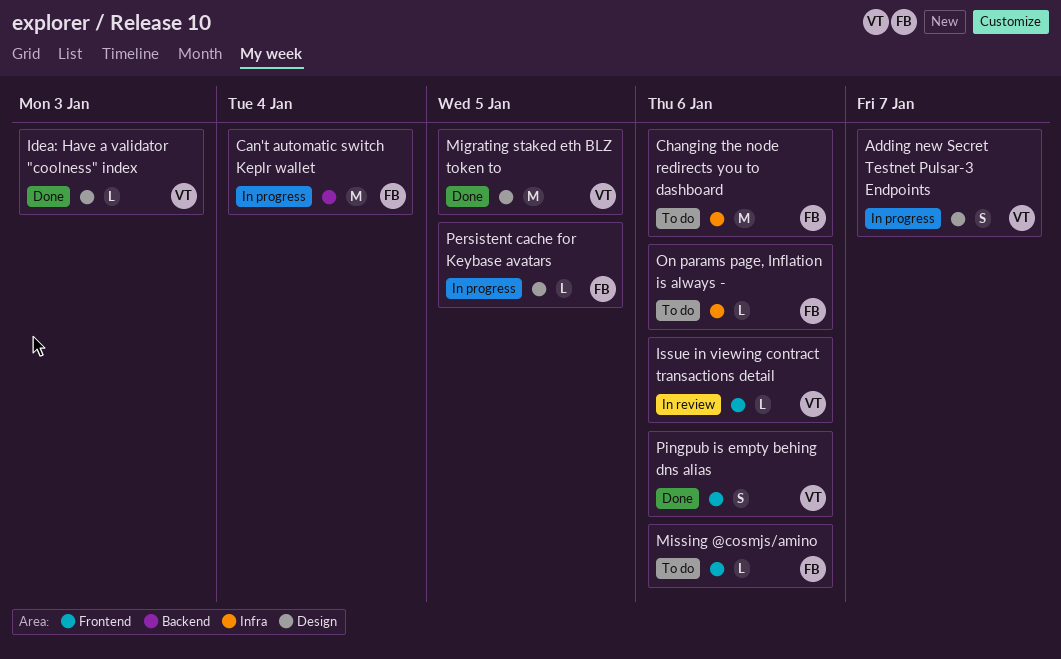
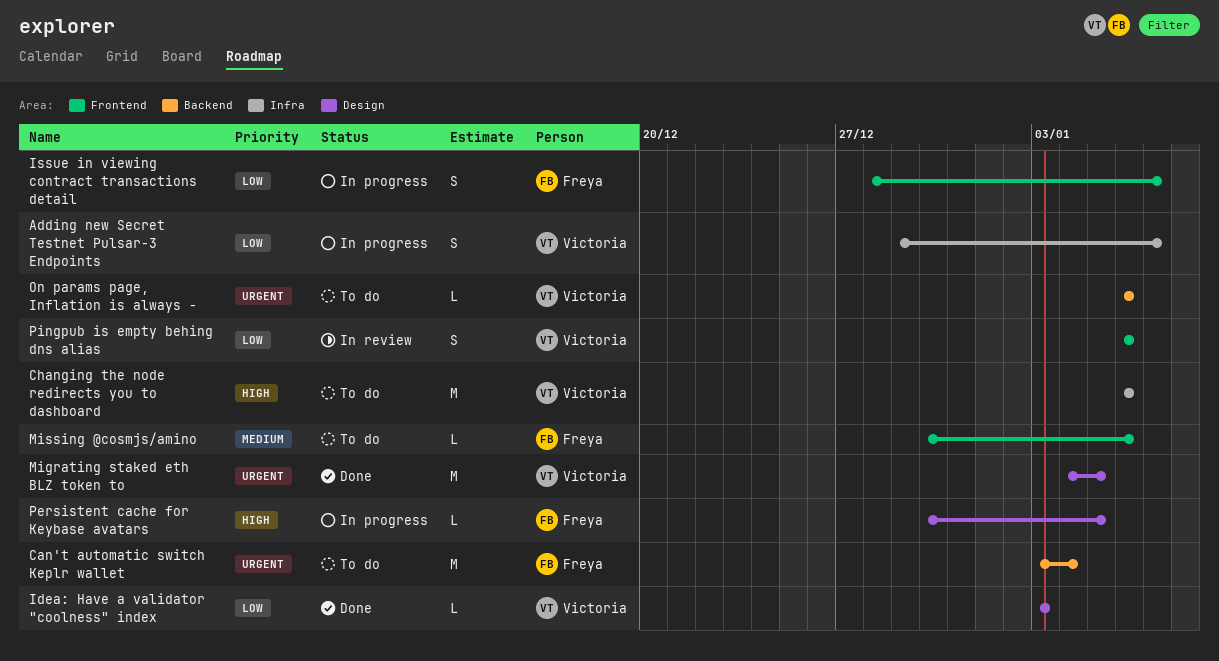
Adding new Secret Testnet Pulsar-3 Endpoints, label: Design -> Infra
Can't automatic switch Keplr wallet, status: In progress -> To do
Changing the node redirects you to dashboard, owner: Freya -> Victoria
Issue in viewing contract transactions detail, status: In review -> In progress
Issue in viewing contract transactions detail, owner: Victoria -> Freya
Issue in viewing contract transactions detail, estimate: L -> S
Issue in viewing contract transactions detail, due: Jan 6 -> Jan 7
On params page, Inflation is always -, owner: Freya -> Victoria
On params page, Inflation is always -, label: Infra -> Backend
Pingpub is empty behing dns alias, status: Done -> In review

